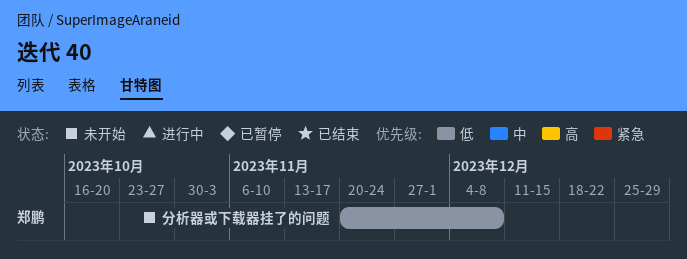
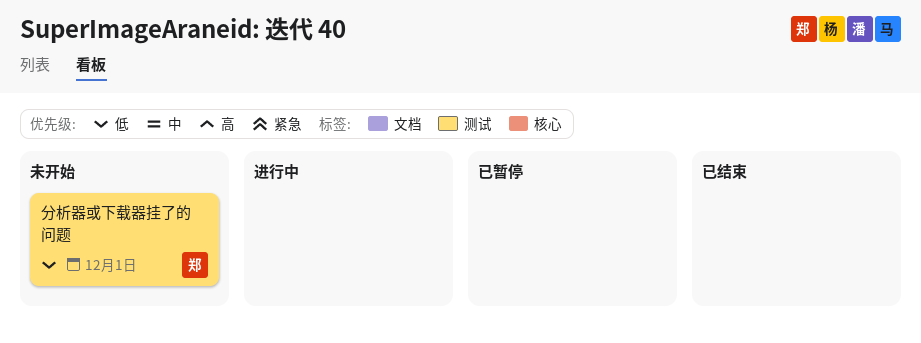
分析器或下载器挂了的问题, due: Dec 8 -> Dec 1

